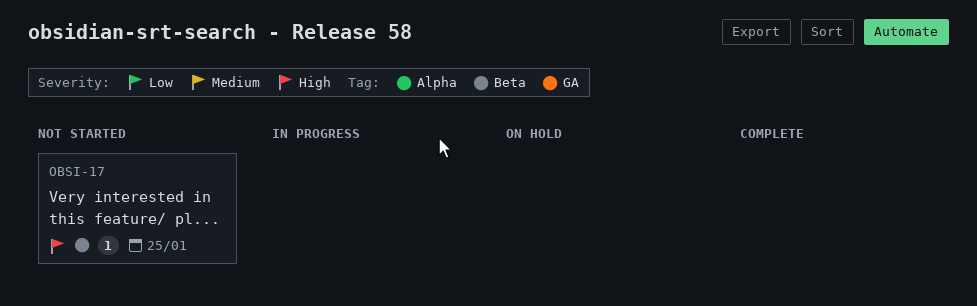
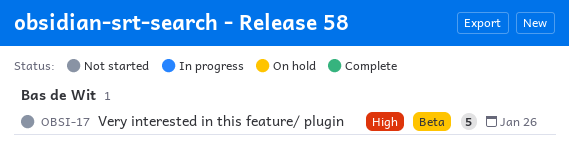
OBSI-17, estimate: 1 -> 5
OBSI-17, due: Jan 25 -> Jan 26

